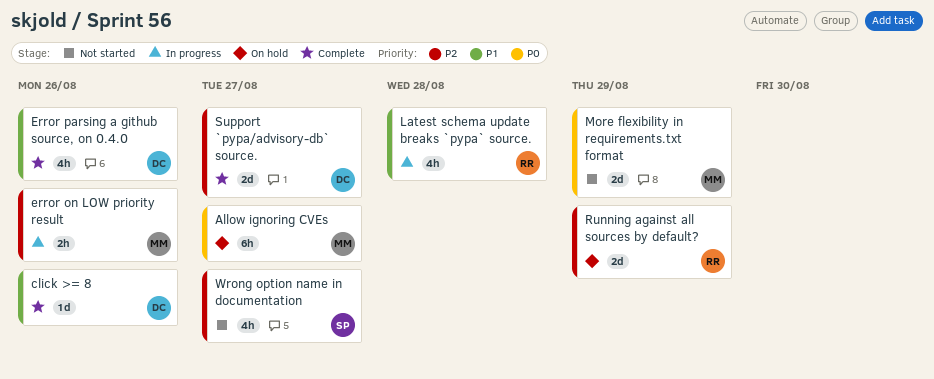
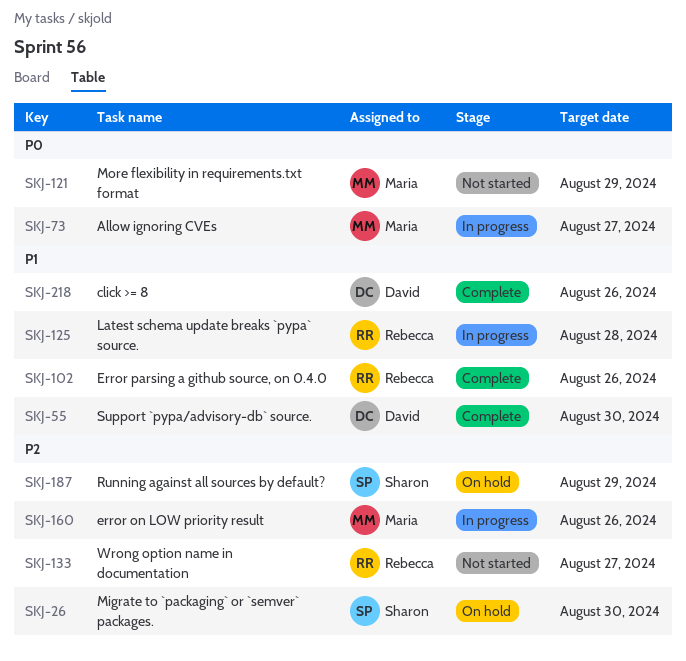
Allow ignoring CVEs, status: On hold -> In progress
Error parsing a github source, on 0.4.0, owner: David -> Rebecca
Migrate to `packaging` or `semver` packages.: none -> present
Running against all sources by default?, owner: Rebecca -> Sharon
Support `pypa/advisory-db` source., priority: P2 -> P1
Support `pypa/advisory-db` source., due: Aug 27 -> Aug 30
Wrong option name in documentation, owner: Sharon -> Rebecca

